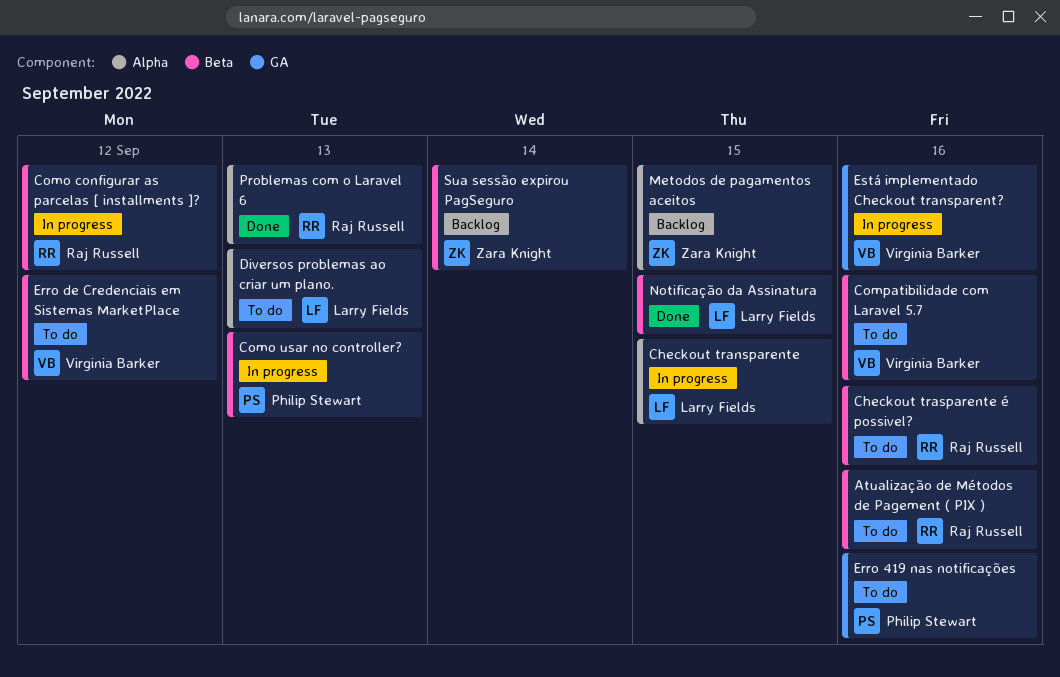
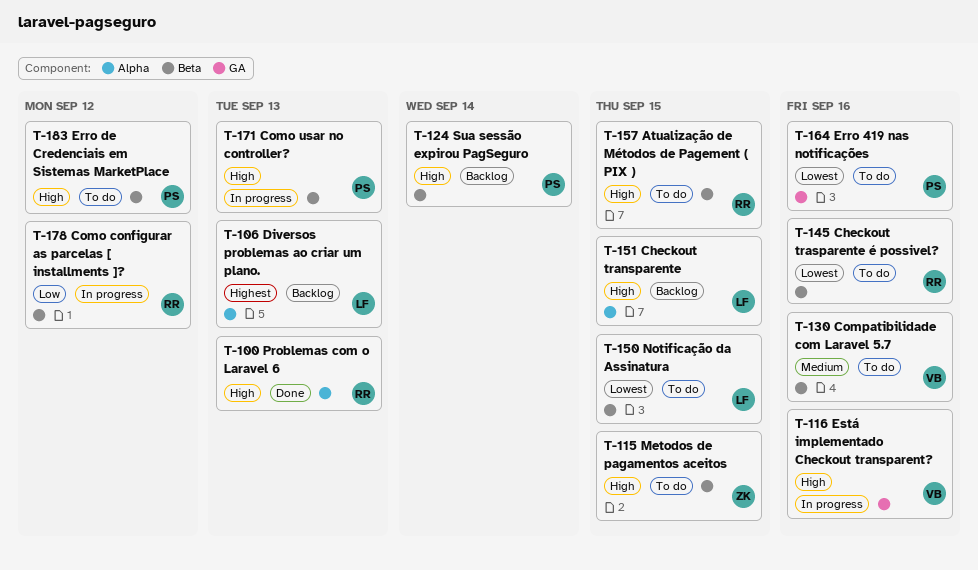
Atualização de Métodos de Pagement ( PIX ), due: Sep 16 -> Sep 15
Checkout transparente, status: In progress -> Backlog
Diversos problemas ao criar um plano., status: To do -> Backlog
Erro de Credenciais em Sistemas MarketPlace, owner: Virginia Barker -> Philip Stewart
Metodos de pagamentos aceitos, status: Backlog -> To do
Metodos de pagamentos aceitos, label: Alpha -> Beta
Notificação da Assinatura, status: Done -> To do
Sua sessão expirou PagSeguro, owner: Zara Knight -> Philip Stewart

